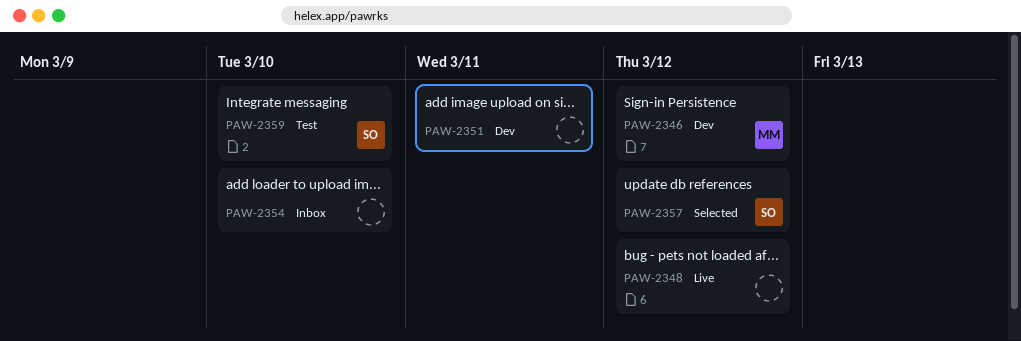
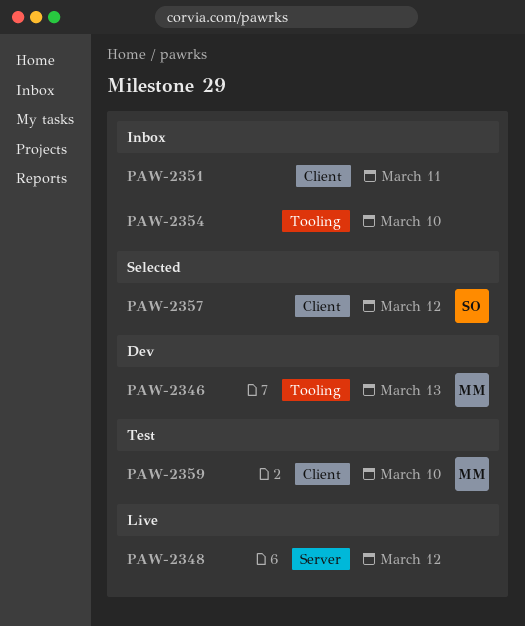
PAW-2346, due: Mar 12 -> Mar 13
PAW-2351, status: Dev -> Inbox
PAW-2359, owner: SO -> MM

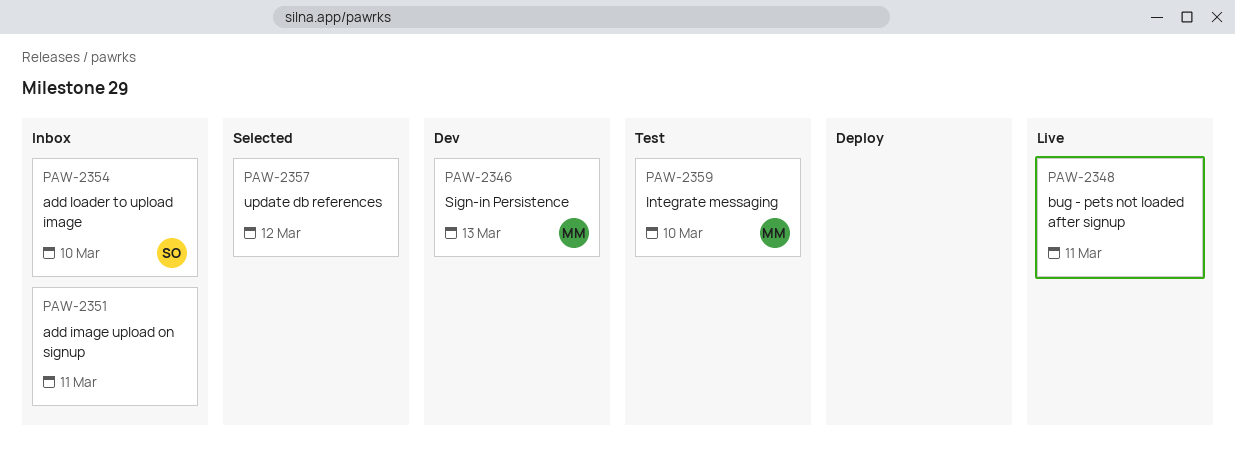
PAW-2348, due: Mar 12 -> Mar 11
PAW-2354, owner: none -> SO
PAW-2357, owner: SO -> none

